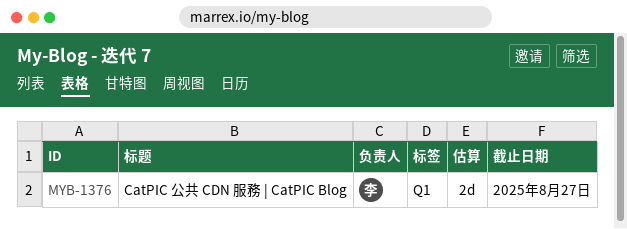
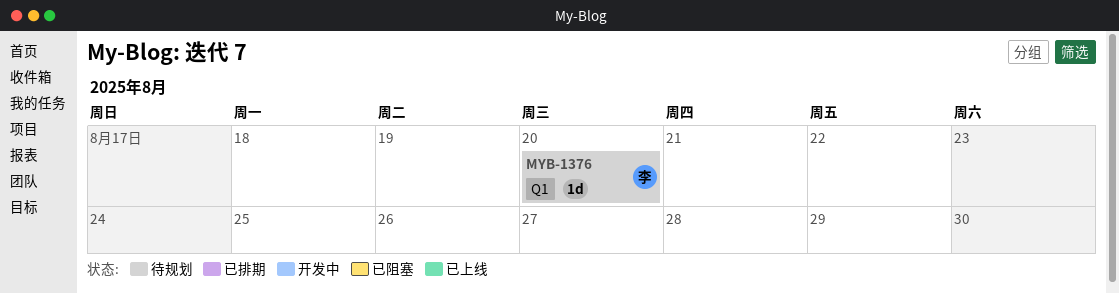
MYB-1376, estimate: 2d -> 1d
MYB-1376, due: Aug 27 -> Aug 20

